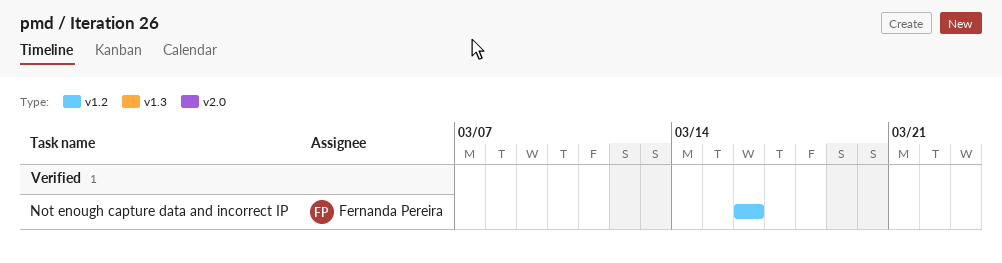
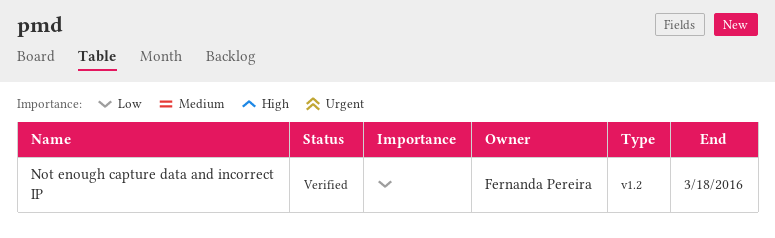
Not enough capture data and incorrect IP, due: Mar 16 -> Mar 18

